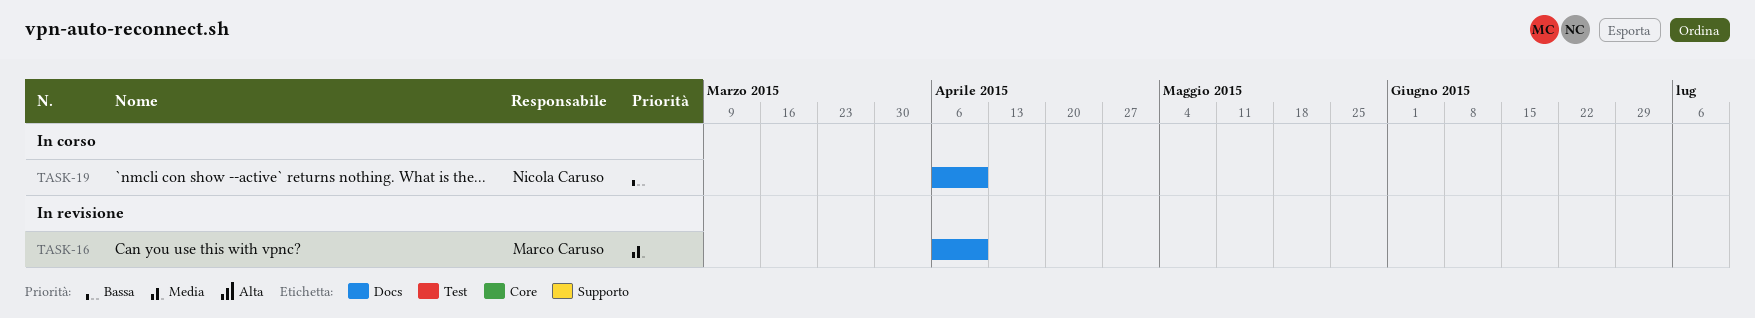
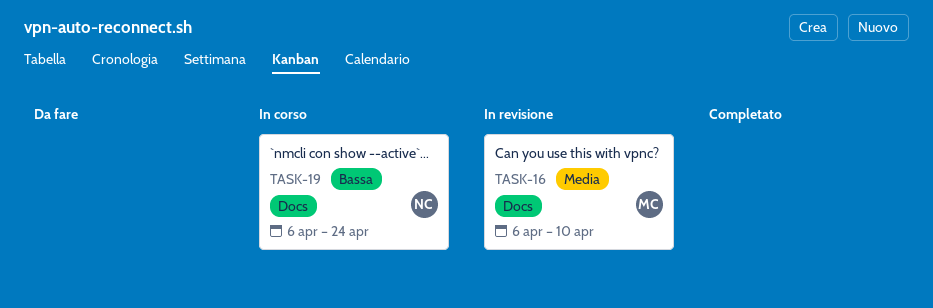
TASK-19, due: Apr 10 -> Apr 24

